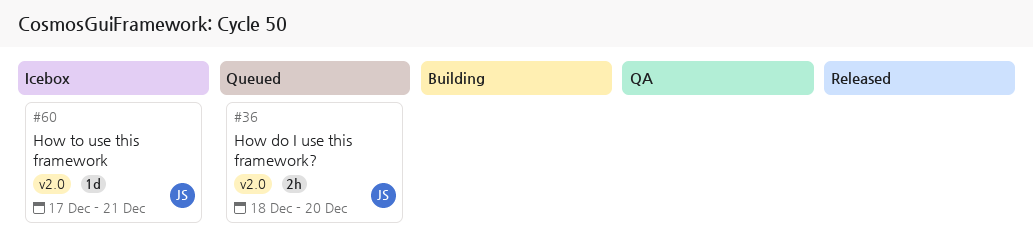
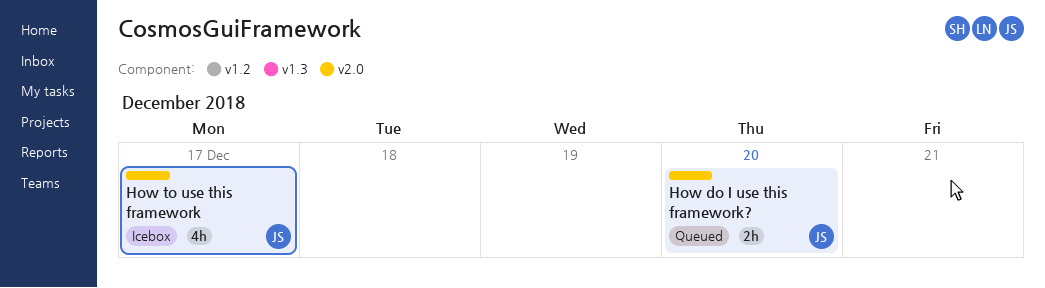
How to use this framework, estimate: 1d -> 4h
How to use this framework, due: Dec 21 -> Dec 17

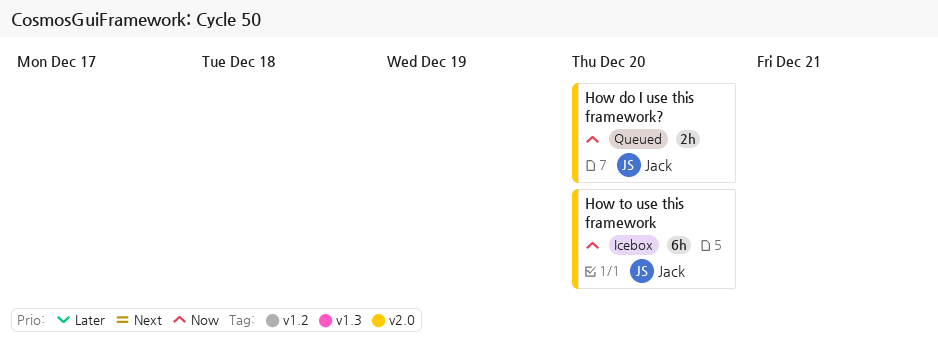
How to use this framework, estimate: 4h -> 6h
How to use this framework, due: Dec 17 -> Dec 20

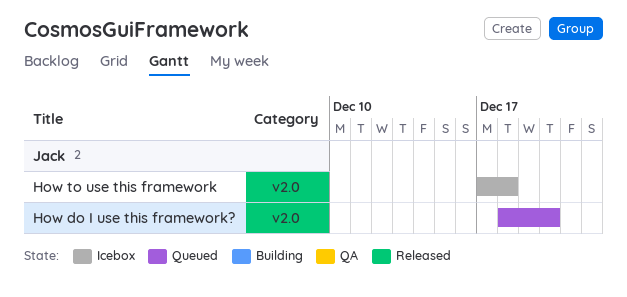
How to use this framework, due: Dec 20 -> Dec 18

